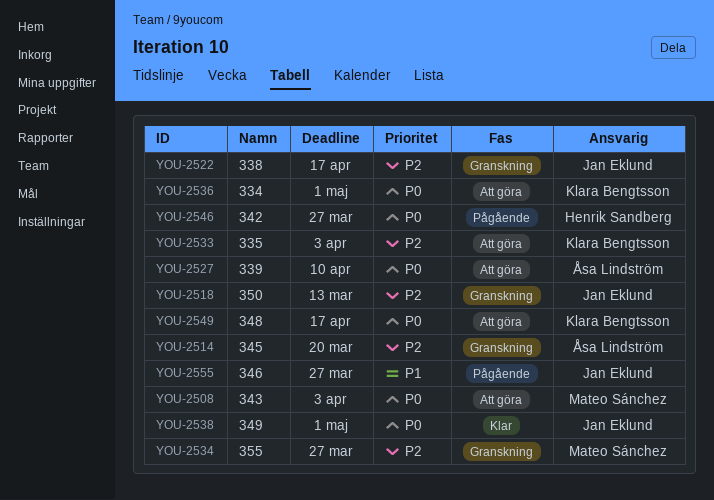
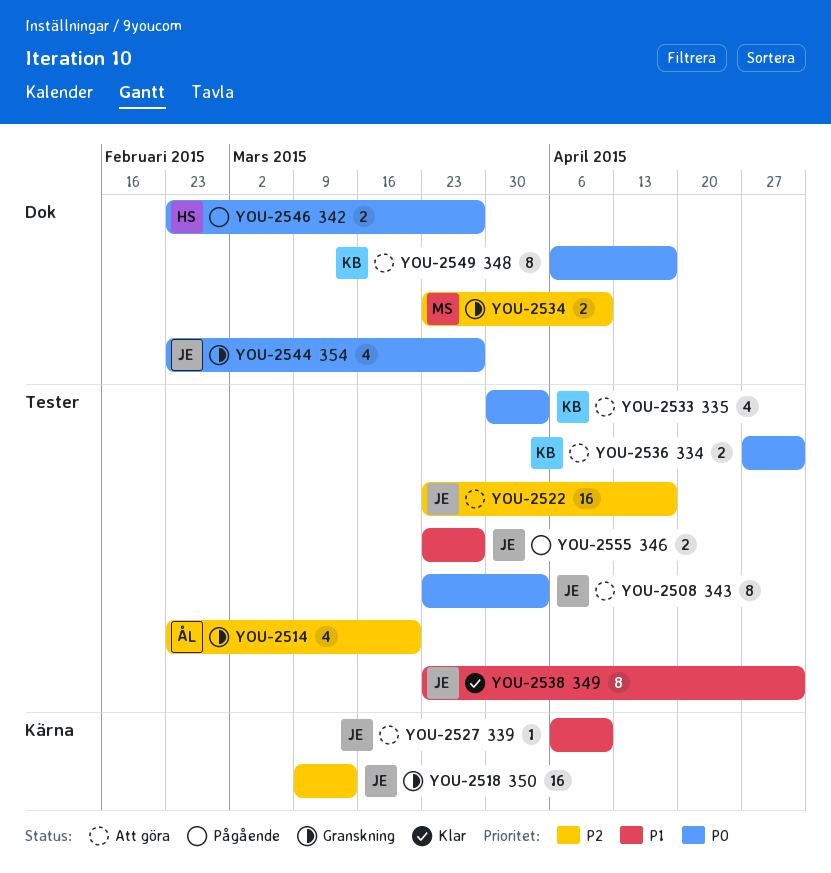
YOU-2508, owner: Mateo Sánchez -> Jan Eklund
YOU-2522, status: Granskning -> Att göra
YOU-2527, owner: Åsa Lindström -> Jan Eklund
YOU-2527, priority: P0 -> P1
YOU-2533, priority: P2 -> P0
YOU-2534, due: Mar 27 -> Apr 10
YOU-2538, priority: P0 -> P1
YOU-2544: none -> present

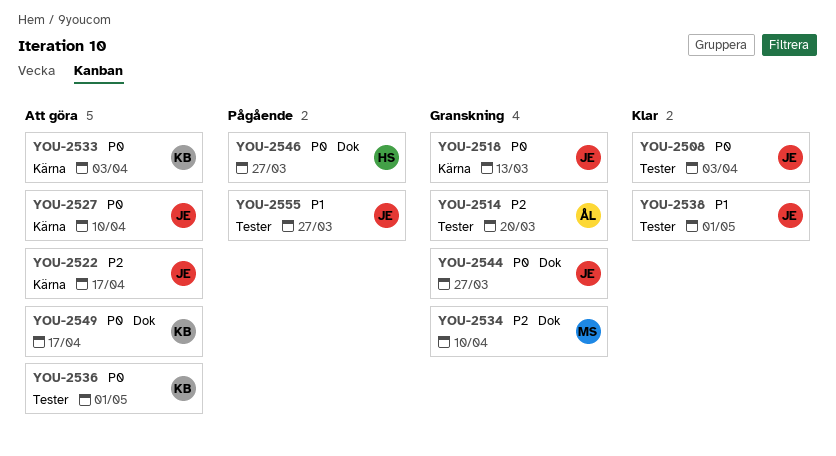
YOU-2508, status: Att göra -> Klar
YOU-2518, priority: P2 -> P0
YOU-2522, label: Tester -> Kärna
YOU-2527, priority: P1 -> P0
YOU-2533, label: Tester -> Kärna

